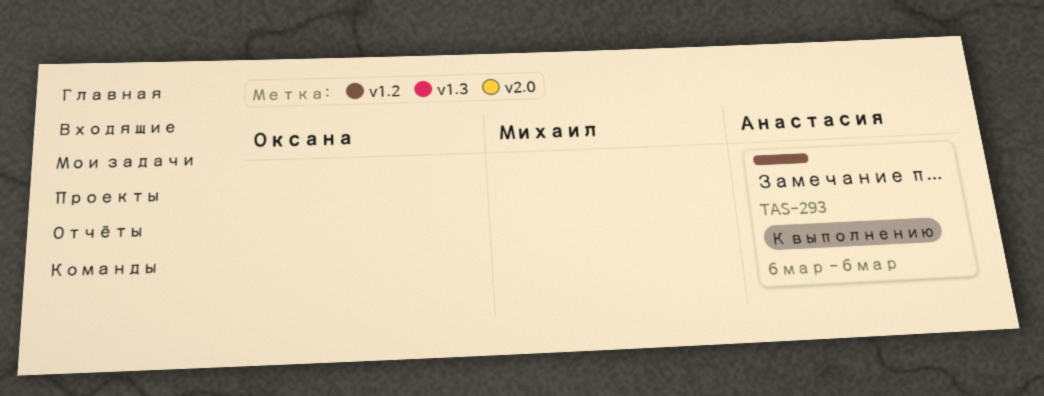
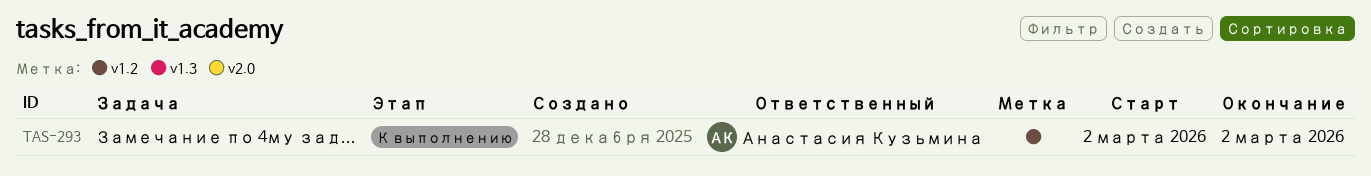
TAS-293, start: Mar 6 -> Mar 2
TAS-293, due: Mar 6 -> Mar 2

